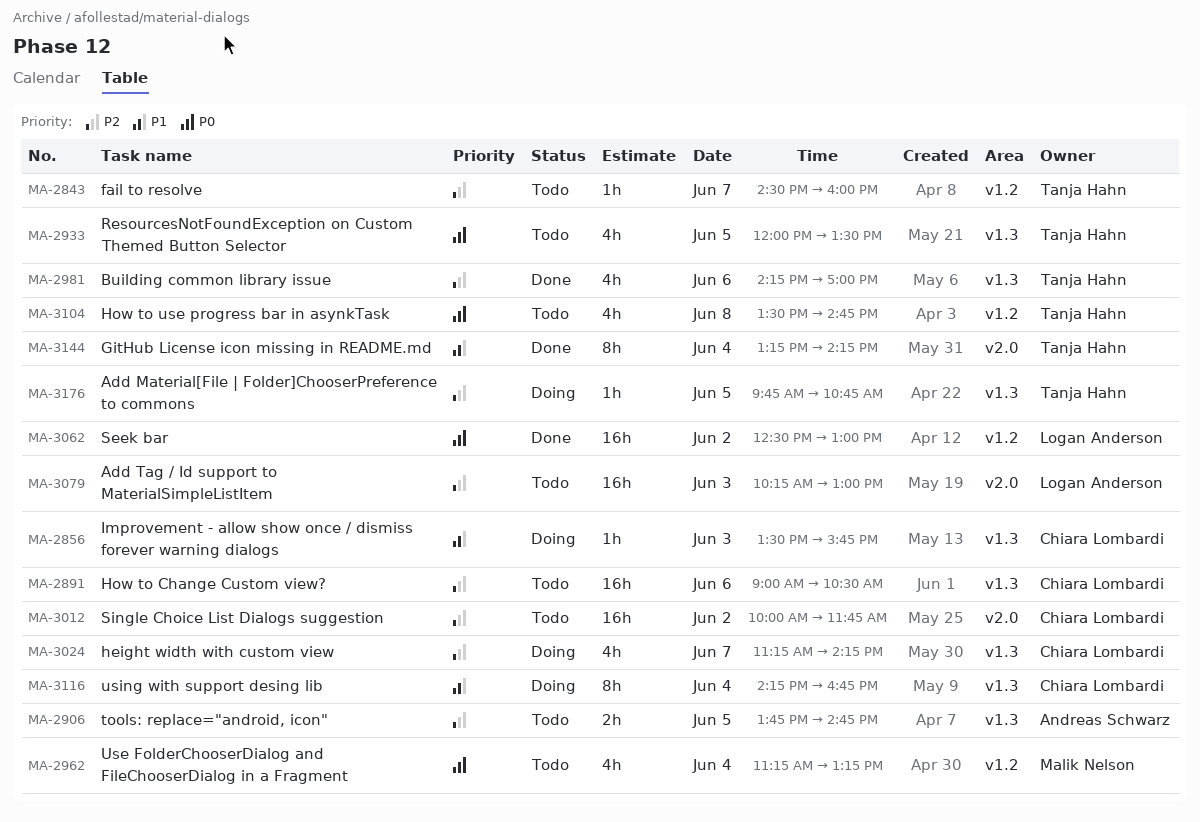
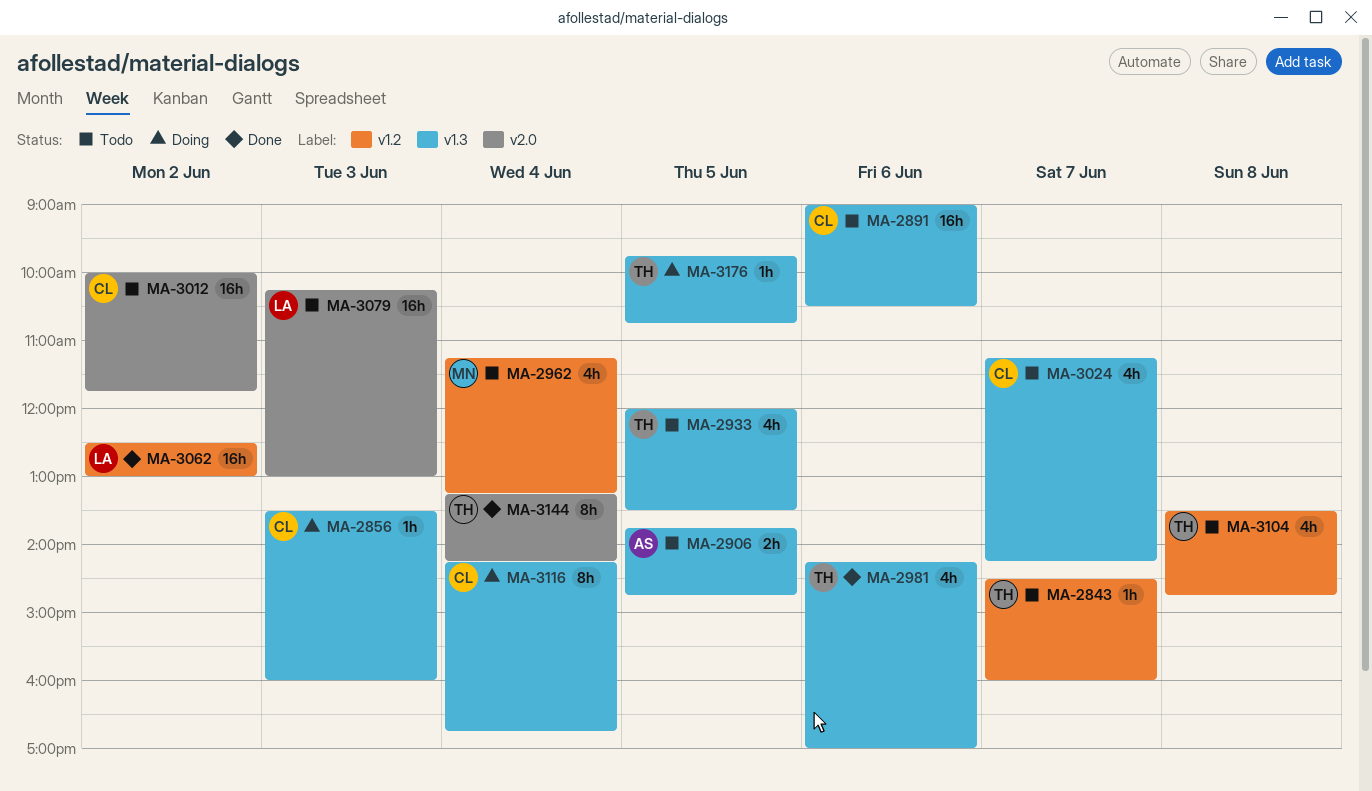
MA-2856, ends: 15:45 -> 16:00
MA-3024, status: Doing -> Todo

